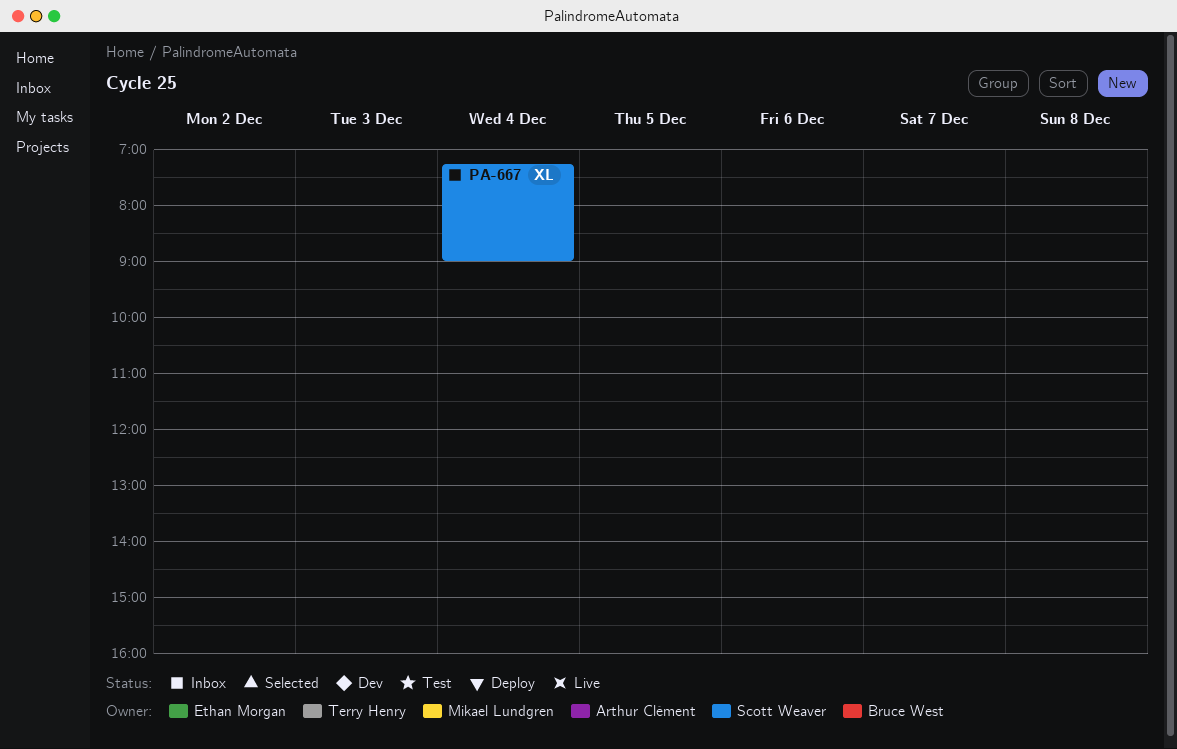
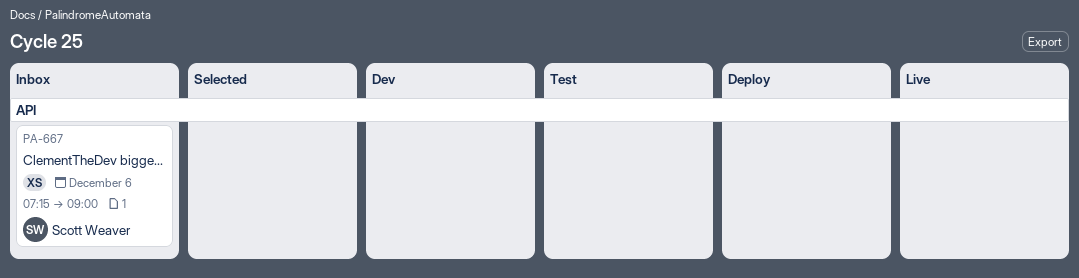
PA-667, estimate: XL -> XS
PA-667, day: Dec 4 -> Dec 6

